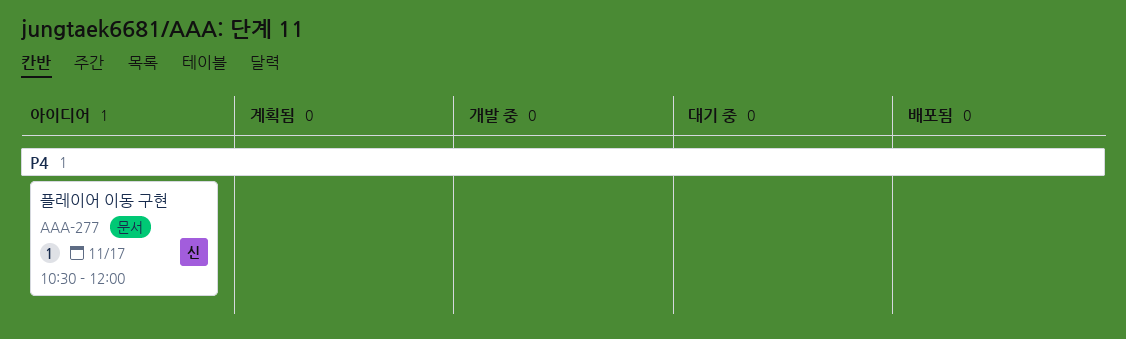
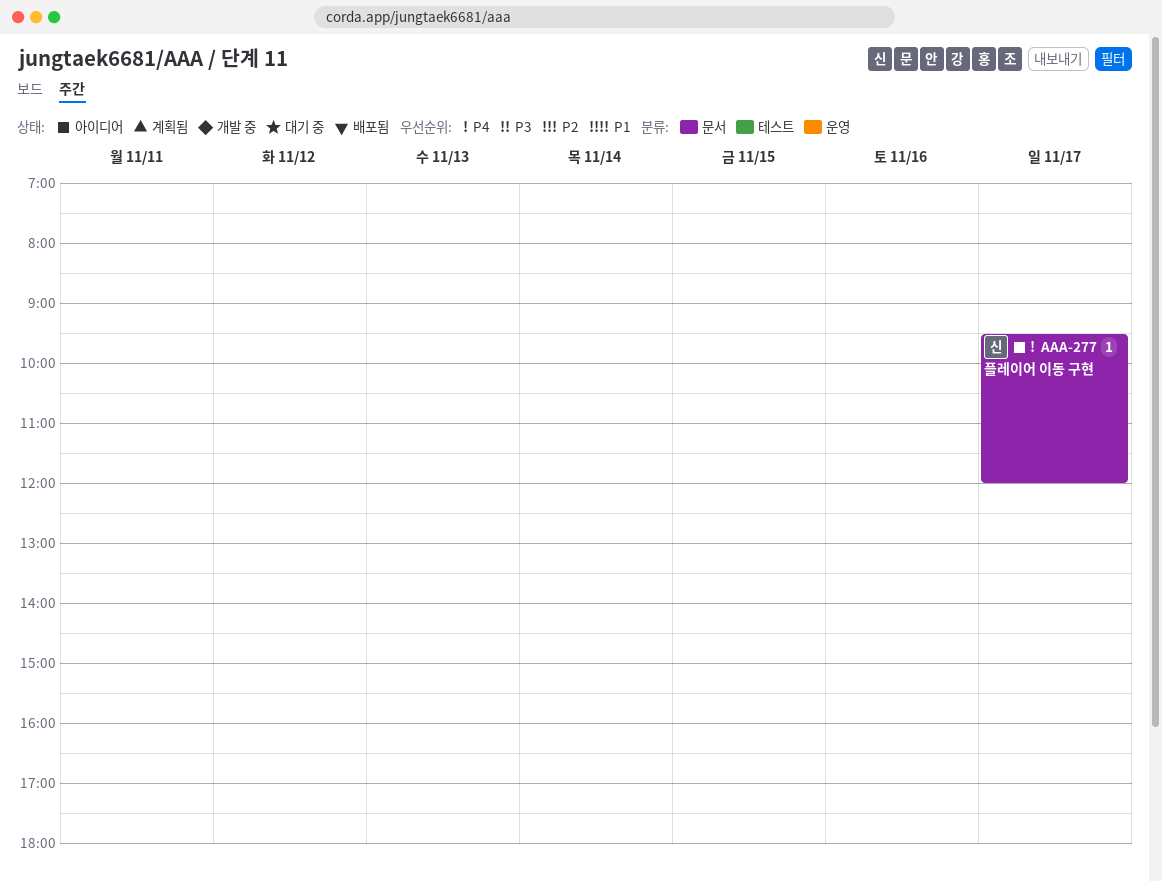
AAA-277, begins: 10:30 -> 09:30

